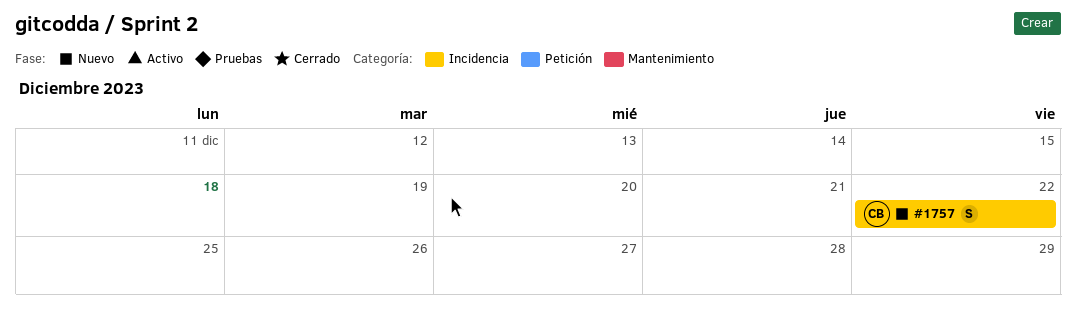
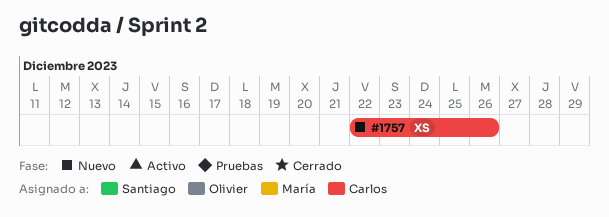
#1757, estimate: S -> XS
#1757, due: Dec 22 -> Dec 26

